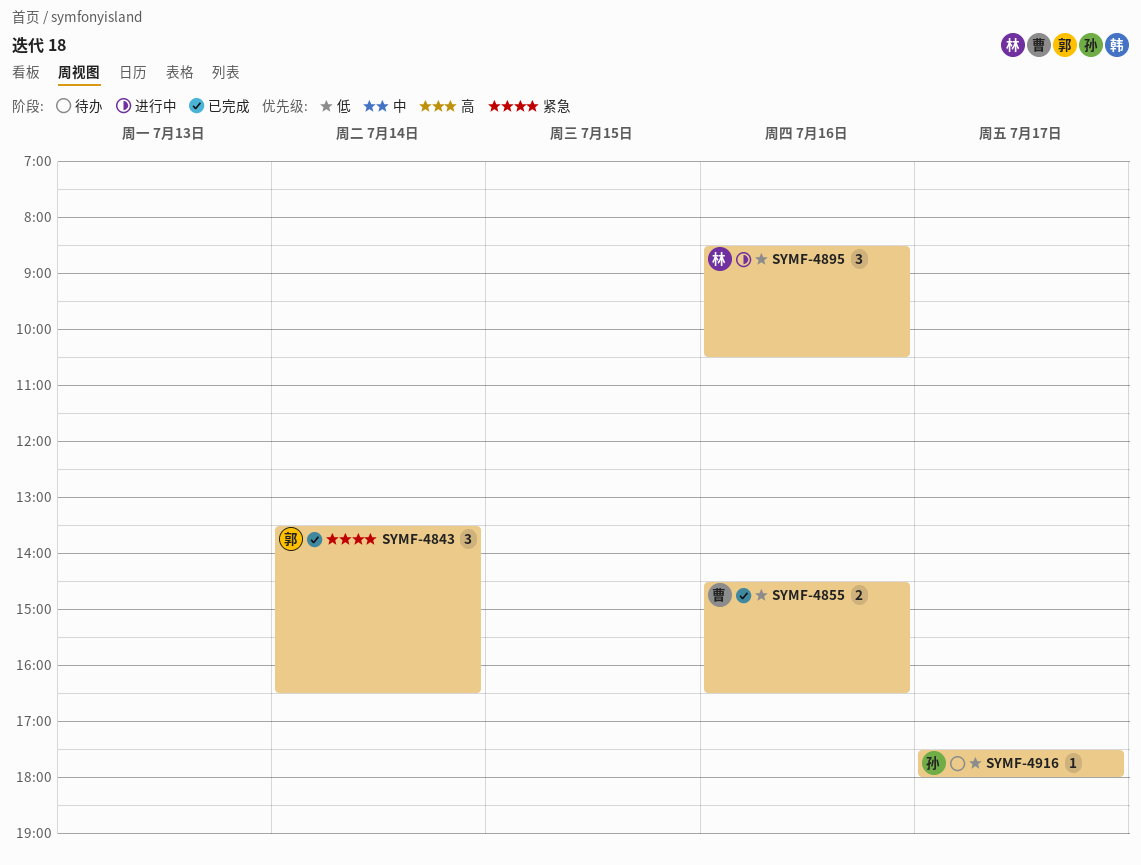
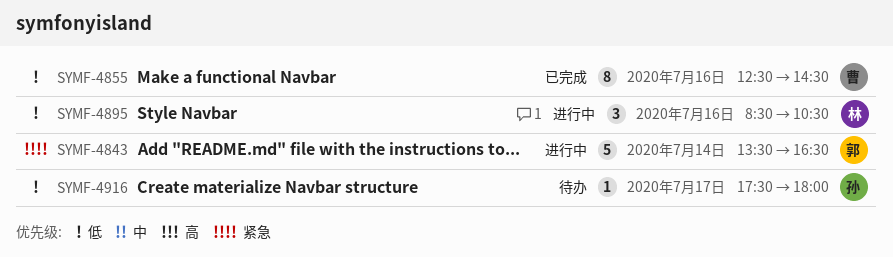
SYMF-4843, status: 已完成 -> 进行中
SYMF-4843, estimate: 3 -> 5
SYMF-4855, estimate: 2 -> 8
SYMF-4855, begins: 14:30 -> 12:30
SYMF-4855, ends: 16:30 -> 14:30

